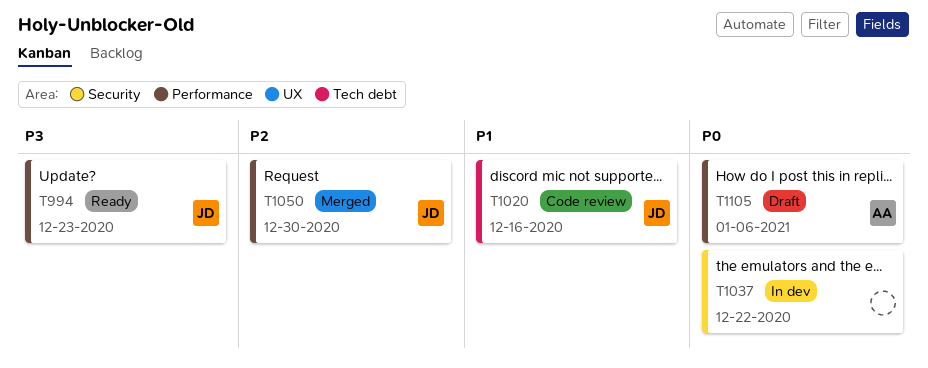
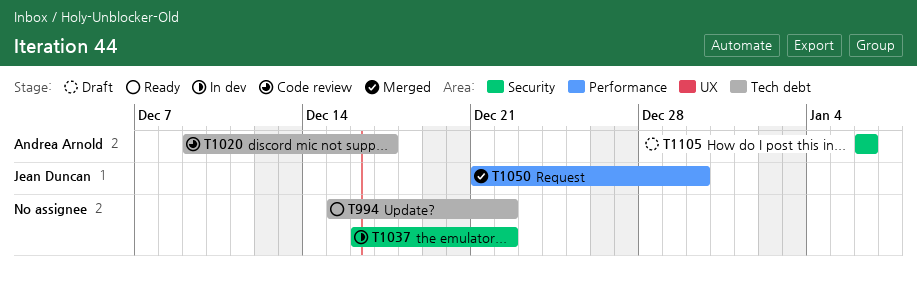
T994, owner: Jean Duncan -> none
T994, label: Performance -> Tech debt
T994, due: Dec 23 -> Dec 22
T1020, owner: Jean Duncan -> Andrea Arnold
T1020, due: Dec 16 -> Dec 17
T1105, label: Performance -> Security

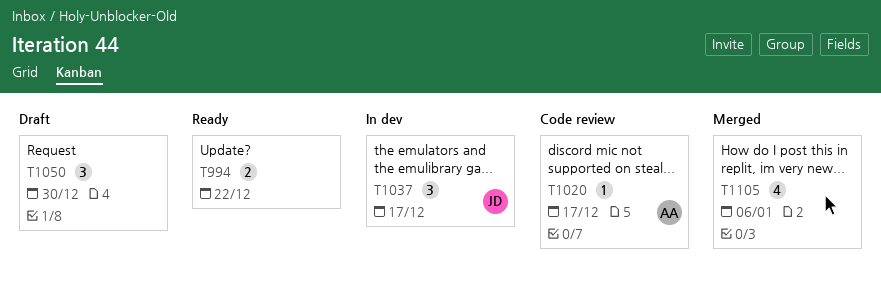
T1037, owner: none -> Jean Duncan
T1037, due: Dec 22 -> Dec 17
T1050, status: Merged -> Draft
T1050, owner: Jean Duncan -> none
T1105, status: Draft -> Merged
T1105, owner: Andrea Arnold -> none

